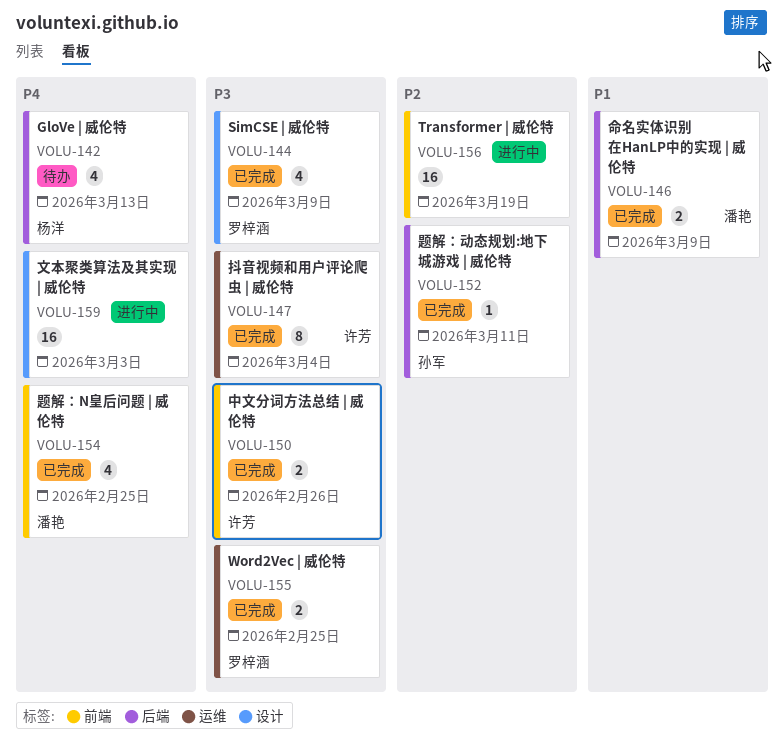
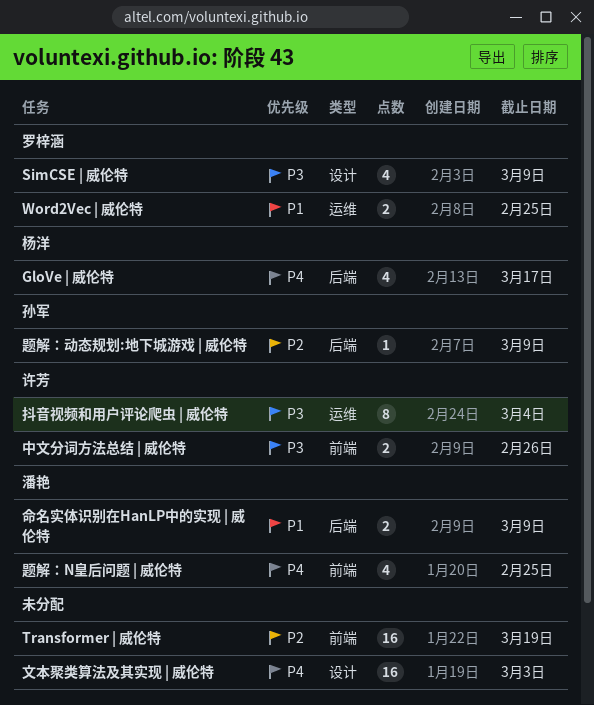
GloVe | 威伦特, due: Mar 13 -> Mar 17
Word2Vec | 威伦特, priority: P3 -> P1
题解：动态规划:地下城游戏 | 威伦特, due: Mar 11 -> Mar 9

